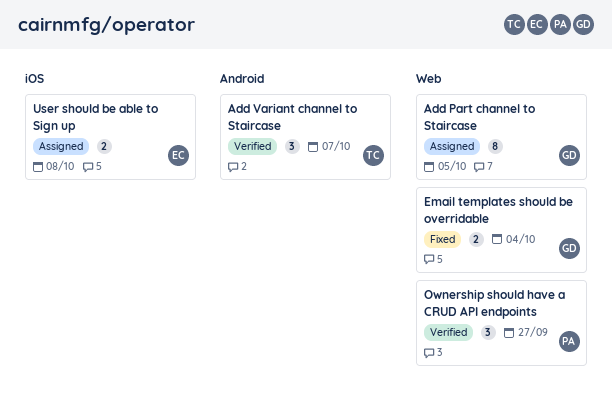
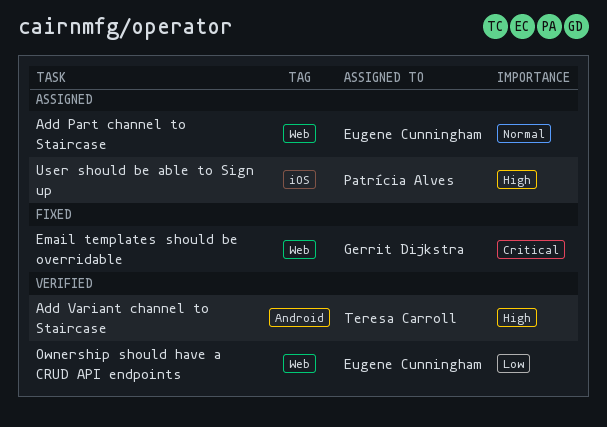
Add Part channel to Staircase, owner: Gerrit Dijkstra -> Eugene Cunningham
Ownership should have a CRUD API endpoints, owner: Patrícia Alves -> Eugene Cunningham
User should be able to Sign up, owner: Eugene Cunningham -> Patrícia Alves

